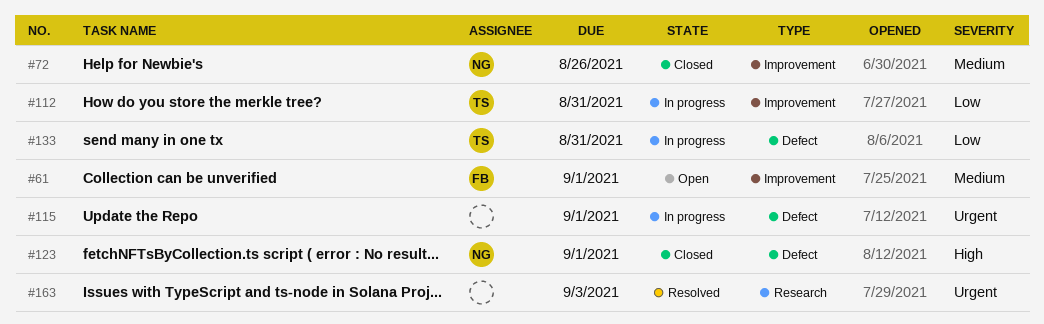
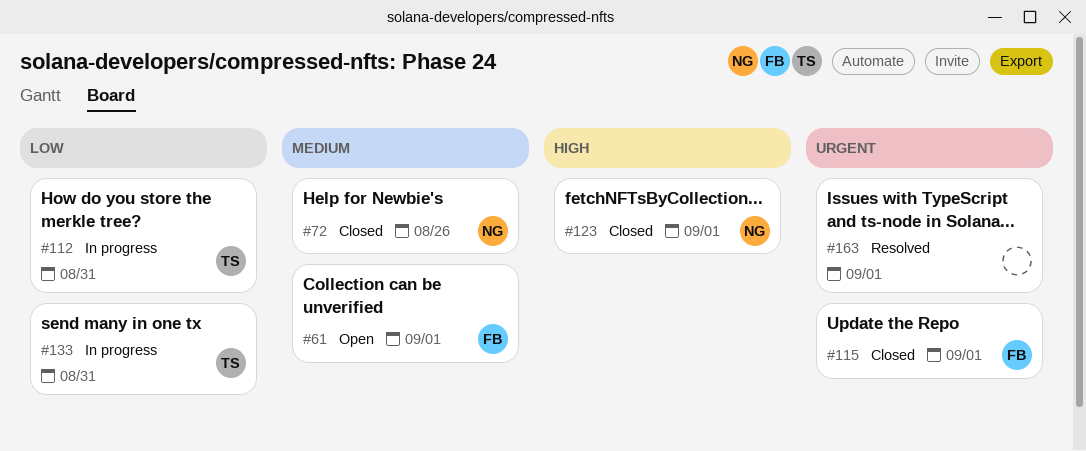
#115, status: In progress -> Closed
#115, owner: none -> FB
#163, due: Sep 3 -> Sep 1

